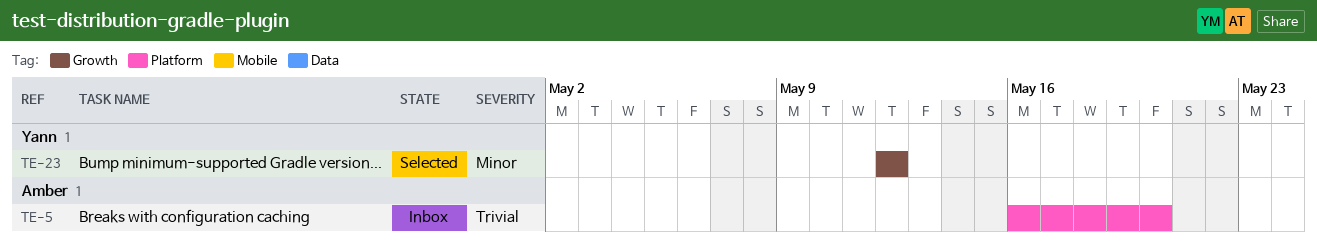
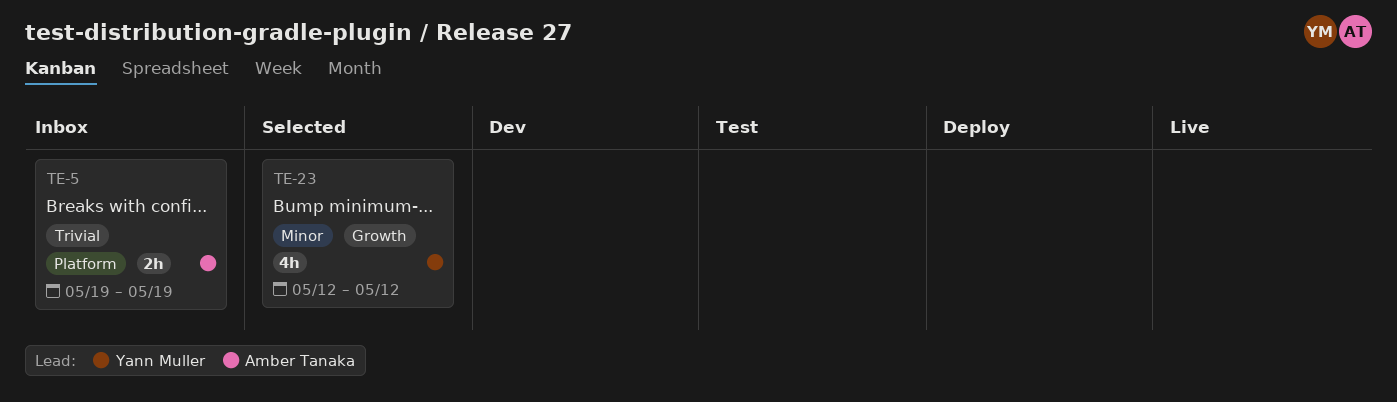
TE-5, start: May 16 -> May 19
TE-5, due: May 20 -> May 19

